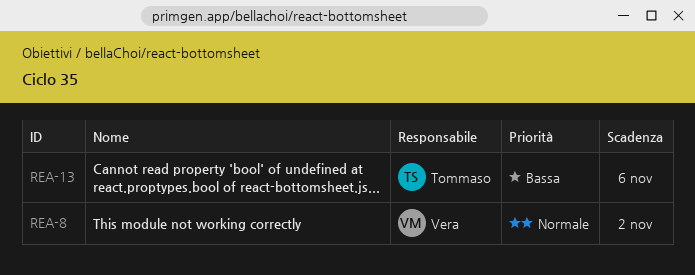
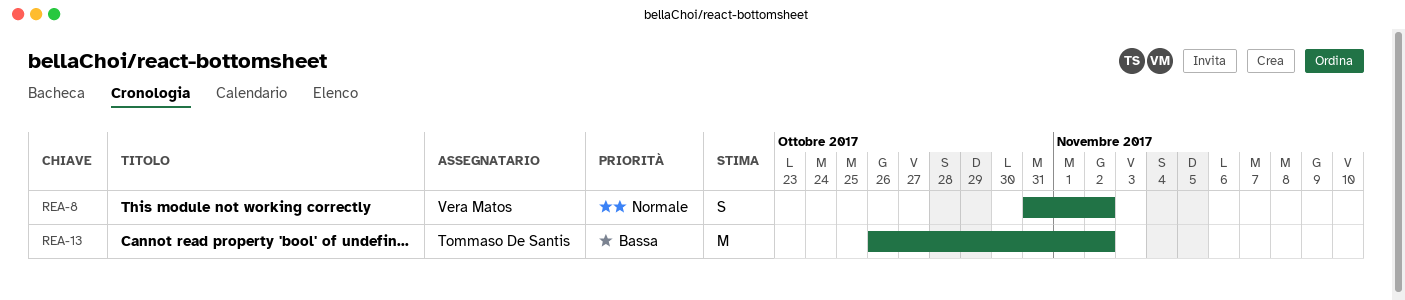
REA-13, due: Nov 6 -> Nov 2

